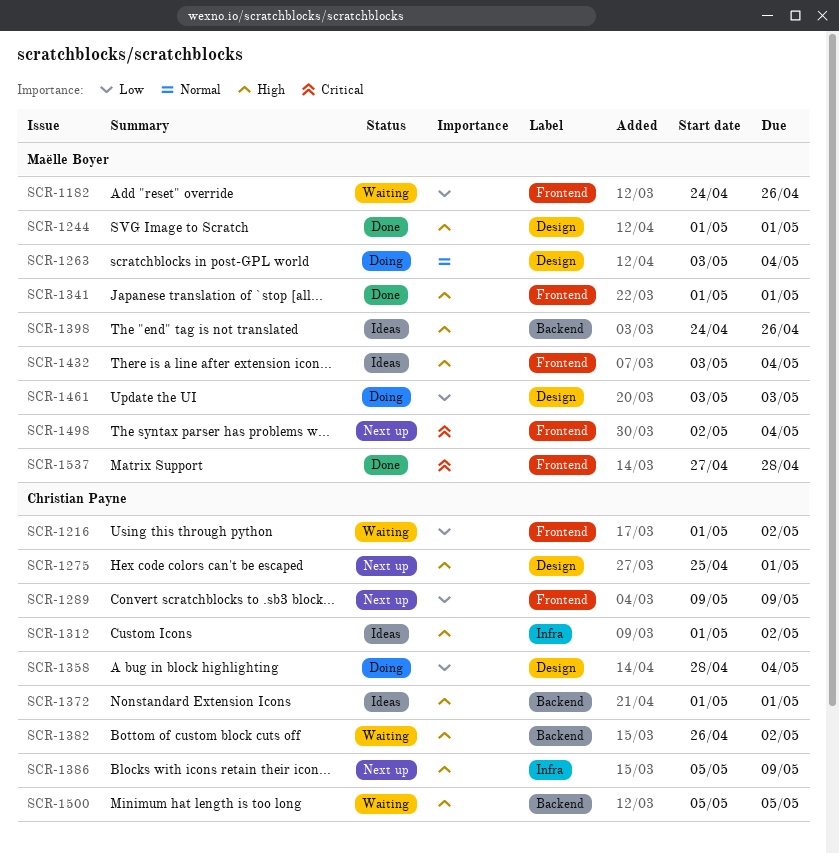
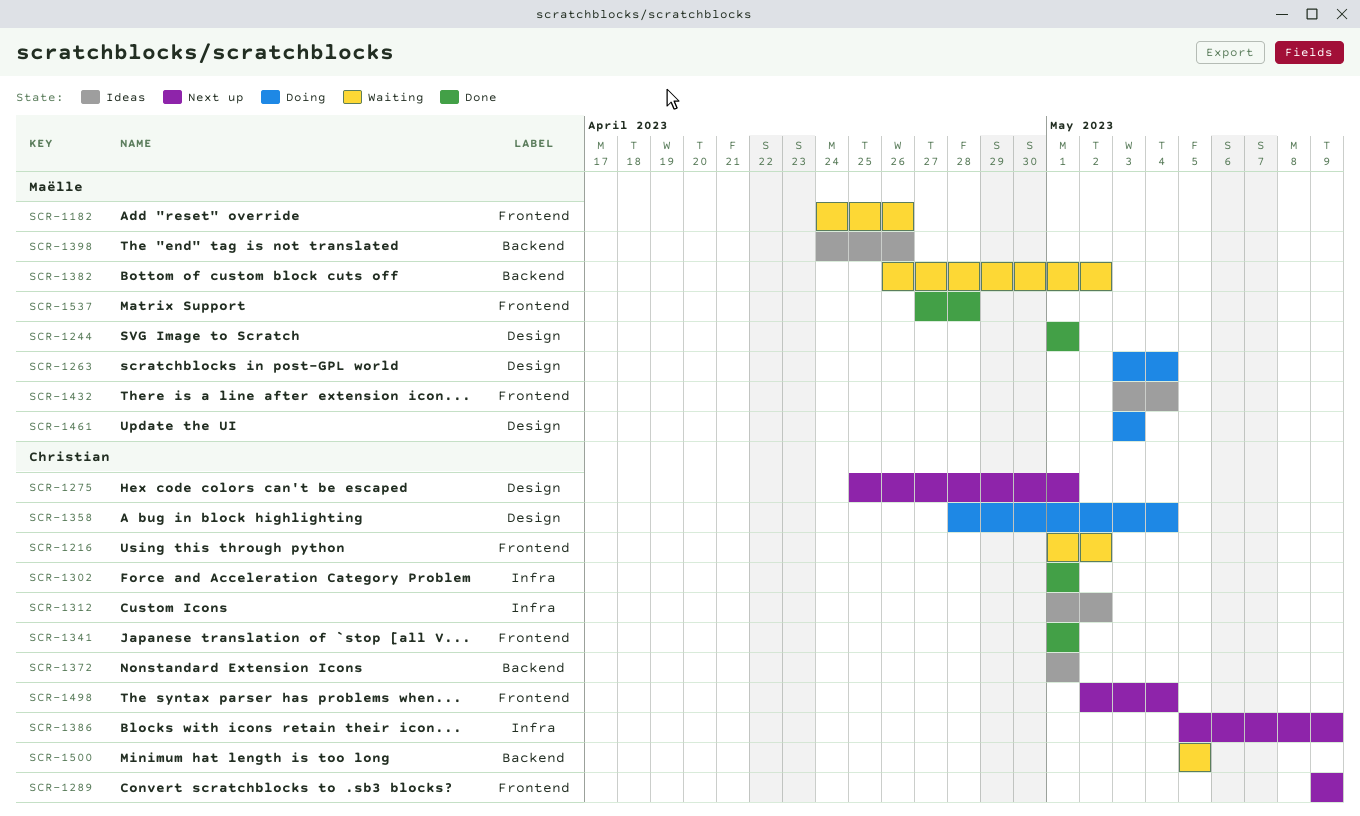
SCR-1302: none -> present
SCR-1341, owner: Maëlle Boyer -> Christian Payne
SCR-1382, owner: Christian Payne -> Maëlle Boyer
SCR-1498, owner: Maëlle Boyer -> Christian Payne

